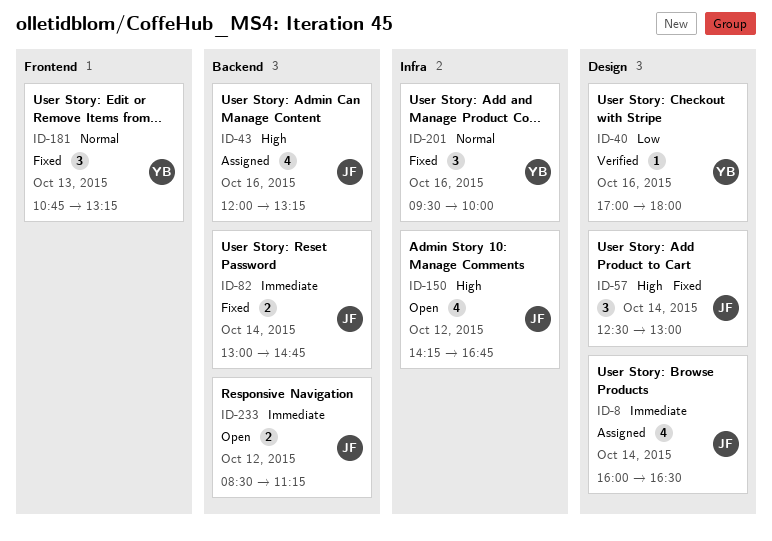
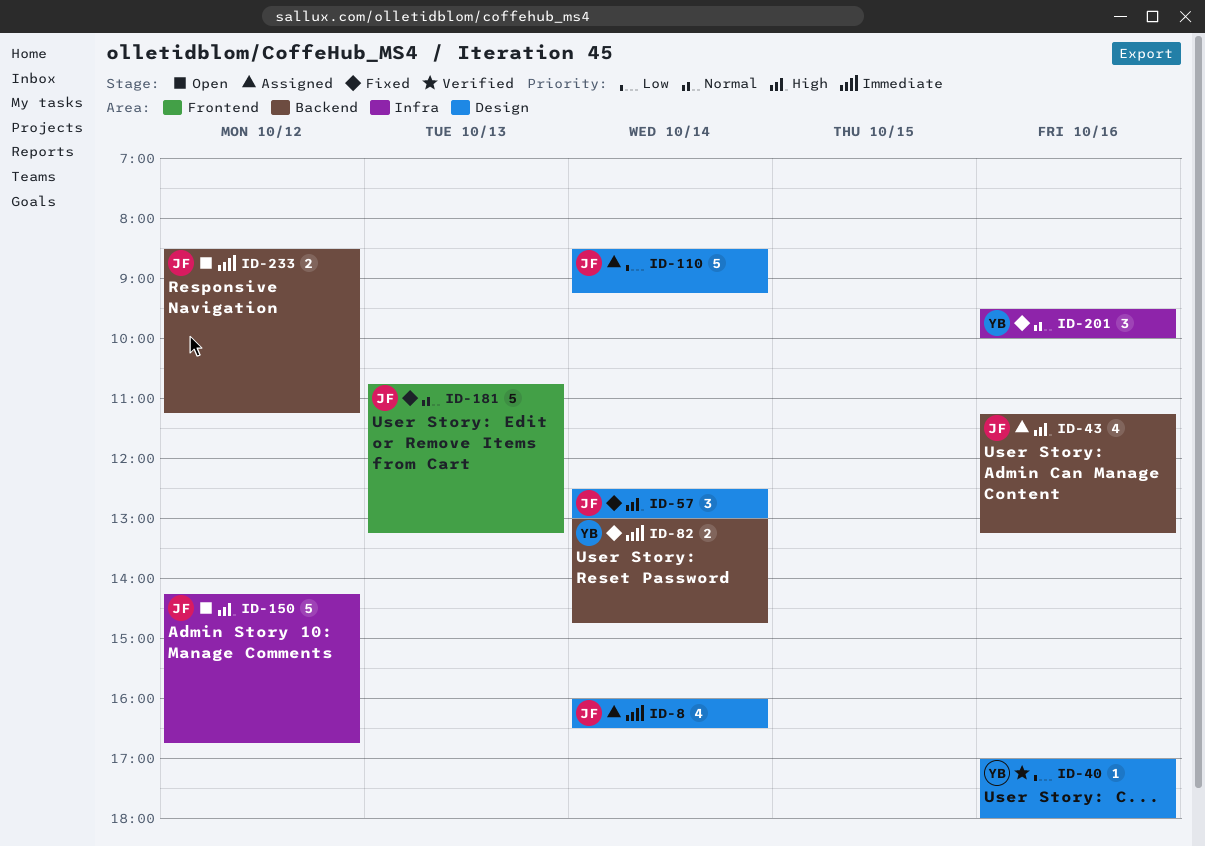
ID-43, begins: 12:00 -> 11:15
ID-82, owner: JF -> YB
ID-110: none -> present
ID-150, estimate: 4 -> 5
ID-181, owner: YB -> JF
ID-181, estimate: 3 -> 5

